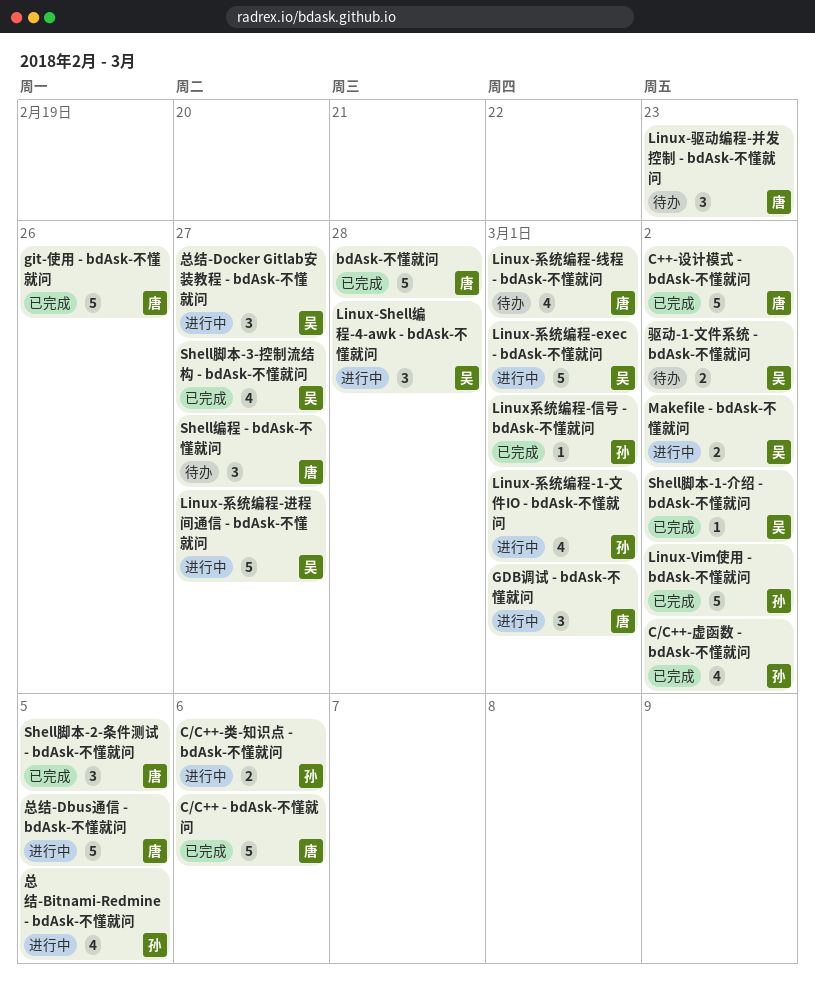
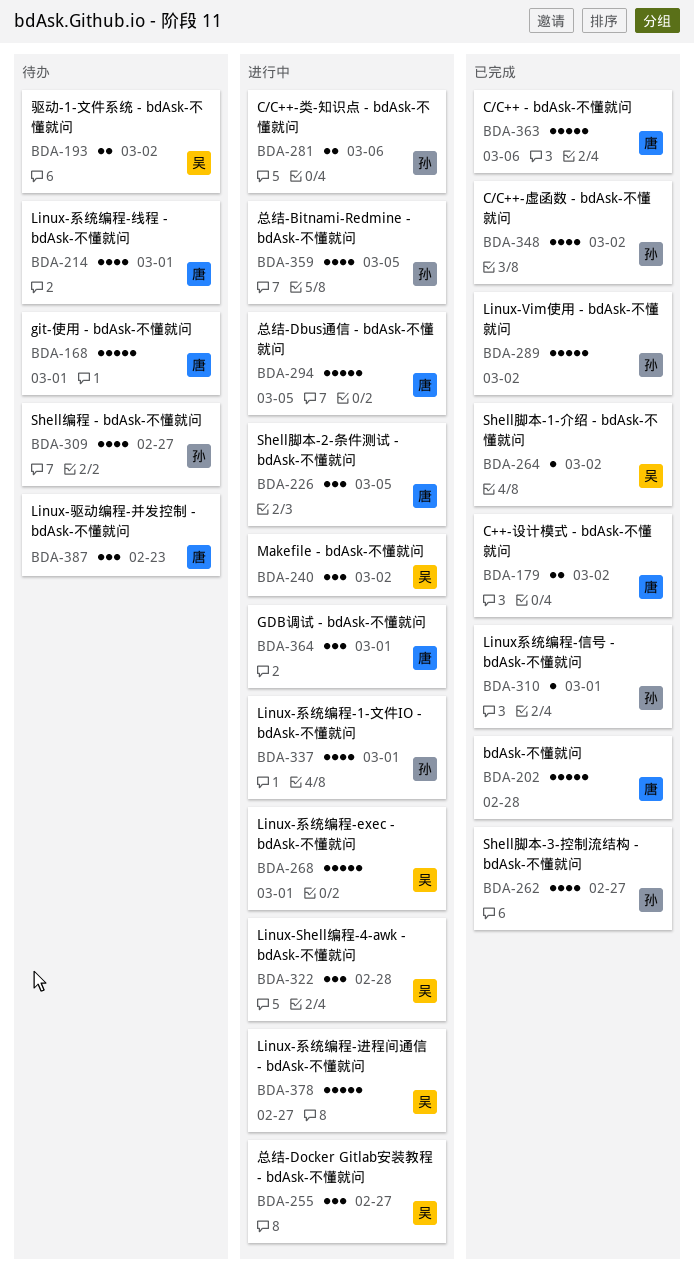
C++-设计模式 - bdAsk-不懂就问, estimate: 5 -> 2
git-使用 - bdAsk-不懂就问, status: 已完成 -> 待办
git-使用 - bdAsk-不懂就问, due: Feb 26 -> Mar 1
Makefile - bdAsk-不懂就问, estimate: 2 -> 3
Shell编程 - bdAsk-不懂就问, owner: 唐 -> 孙
Shell编程 - bdAsk-不懂就问, estimate: 3 -> 4
Shell脚本-2-条件测试 - bdAsk-不懂就问, status: 已完成 -> 进行中
Shell脚本-3-控制流结构 - bdAsk-不懂就问, owner: 吴 -> 孙

